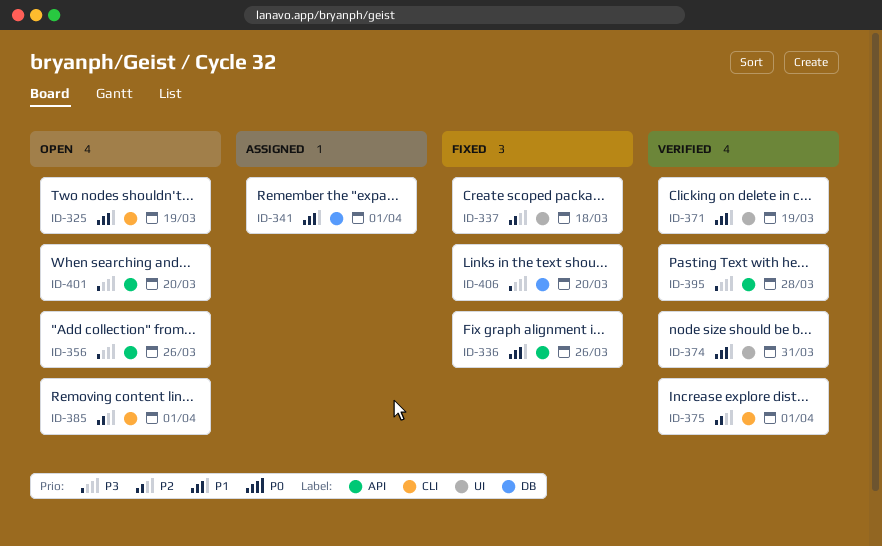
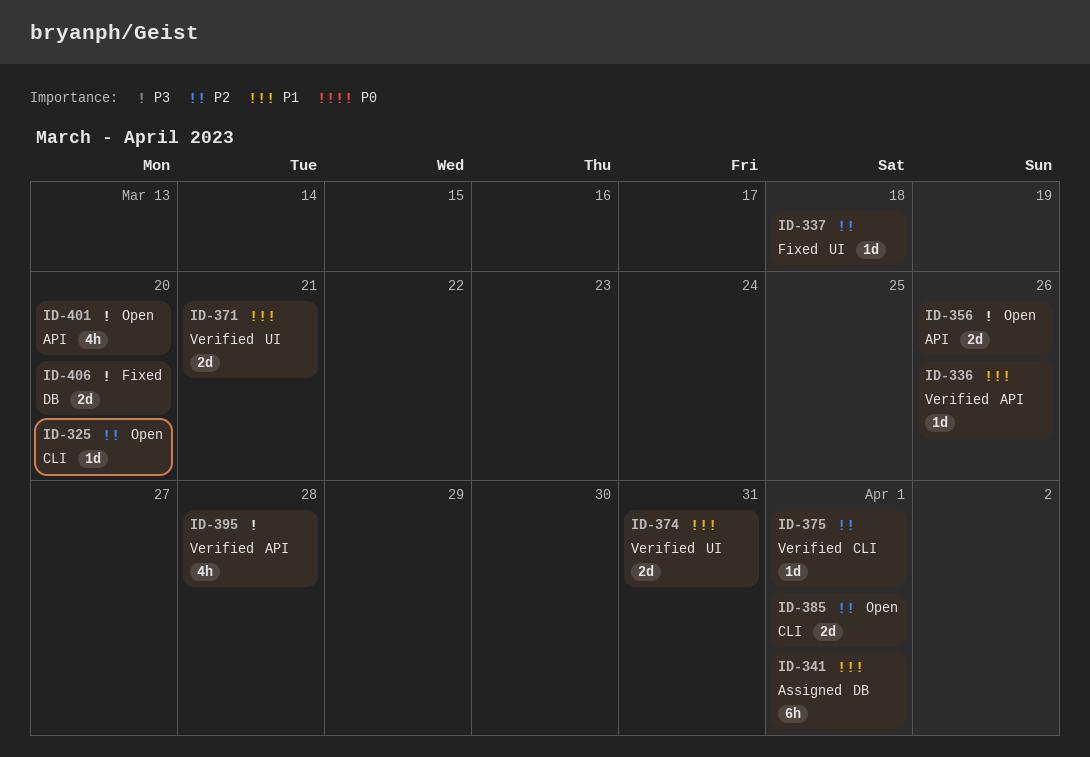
ID-325, priority: P1 -> P2
ID-325, due: Mar 19 -> Mar 20
ID-336, status: Fixed -> Verified
ID-371, due: Mar 19 -> Mar 21

